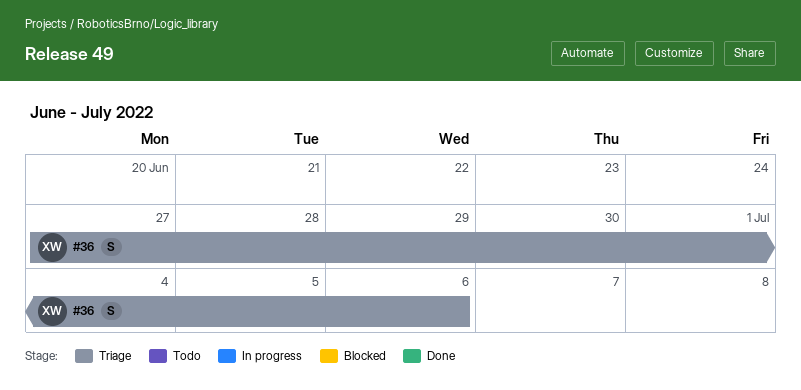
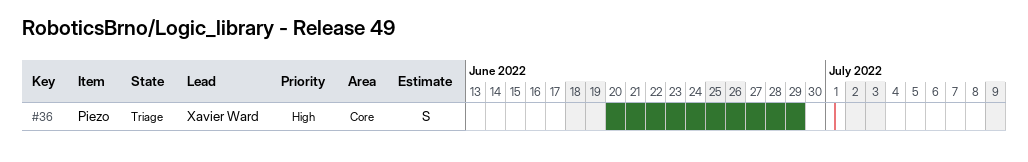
#36, start: Jun 27 -> Jun 20
#36, due: Jul 6 -> Jun 29

